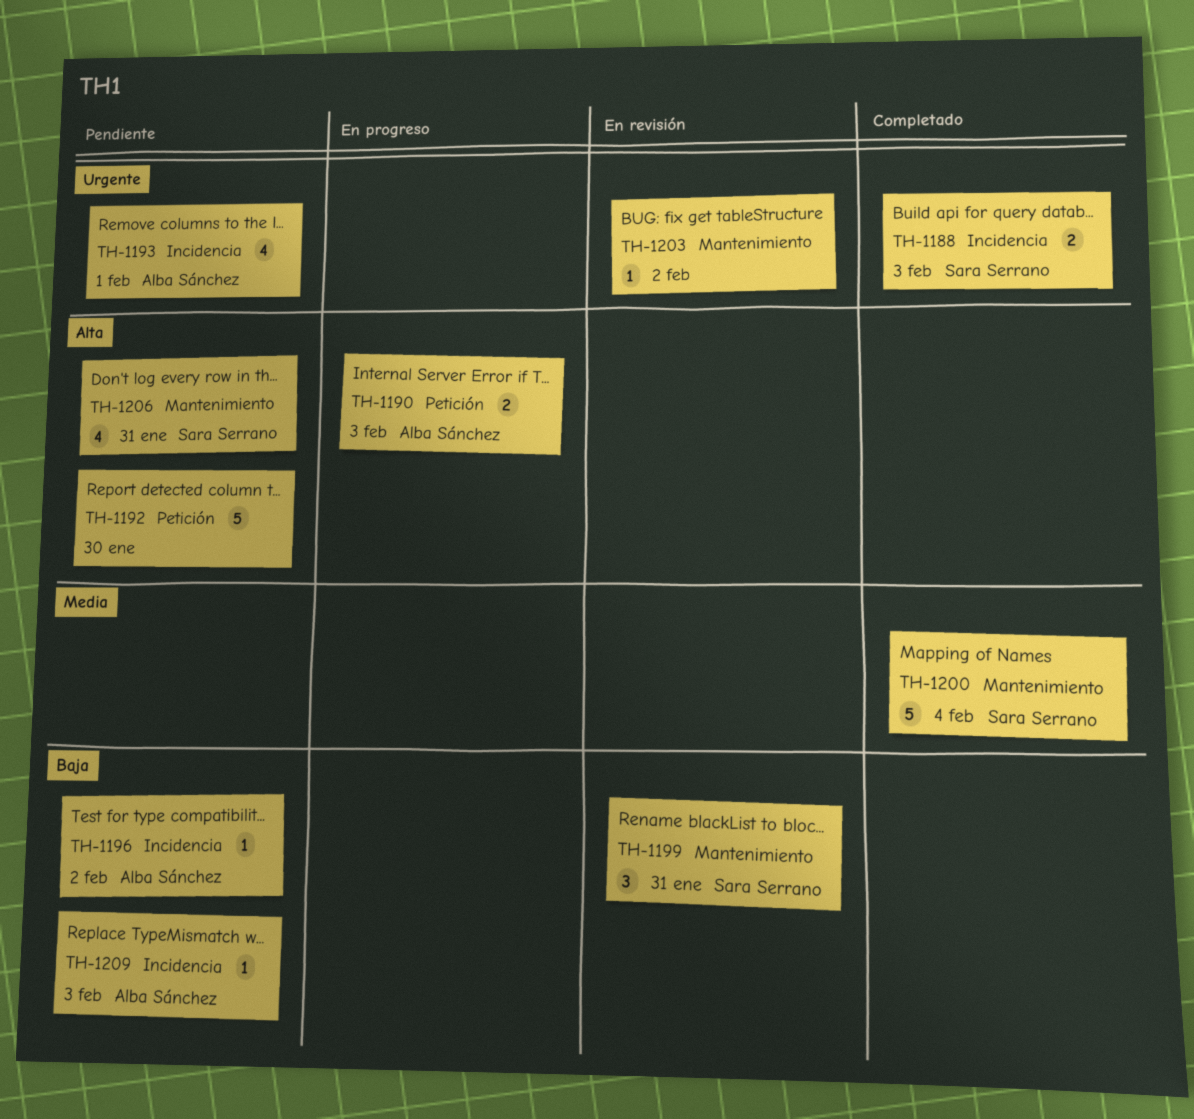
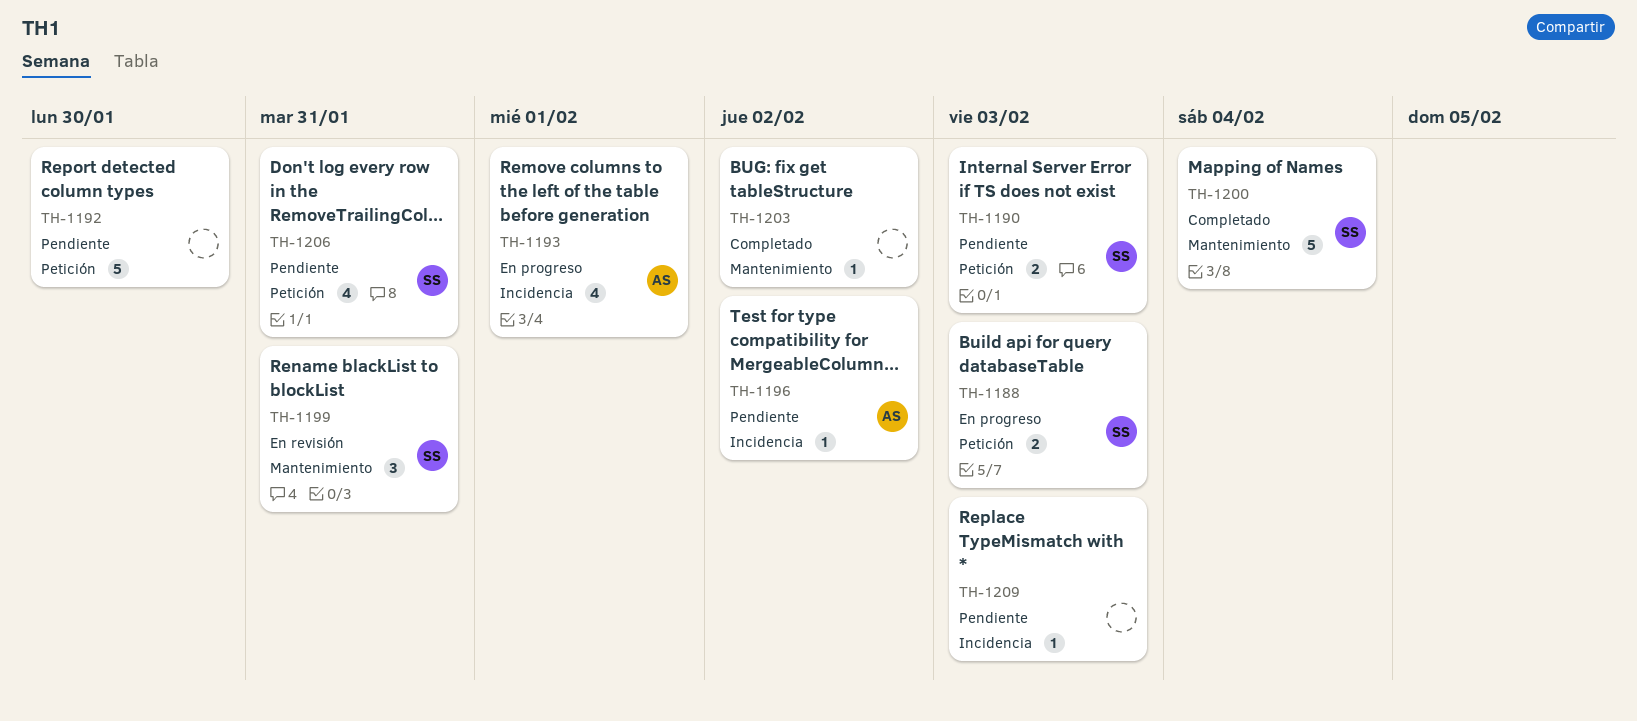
TH-1188, status: Completado -> En progreso
TH-1188, label: Incidencia -> Petición
TH-1190, status: En progreso -> Pendiente
TH-1190, owner: Alba Sánchez -> Sara Serrano
TH-1193, status: Pendiente -> En progreso
TH-1203, status: En revisión -> Completado
TH-1206, label: Mantenimiento -> Petición
TH-1209, owner: Alba Sánchez -> none

